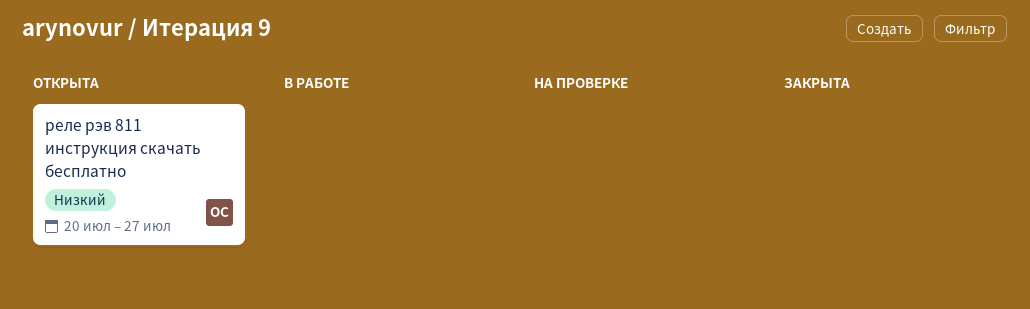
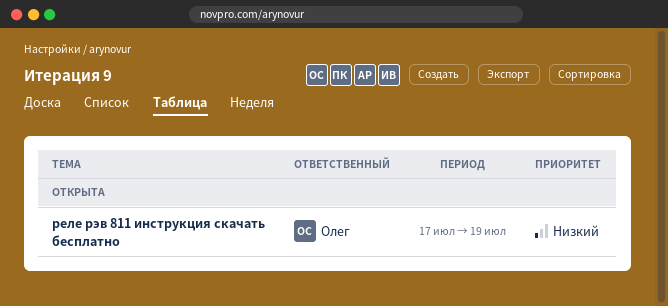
реле рэв 811 инструкция скачать бесплатно, start: Jul 20 -> Jul 17
реле рэв 811 инструкция скачать бесплатно, due: Jul 27 -> Jul 19

